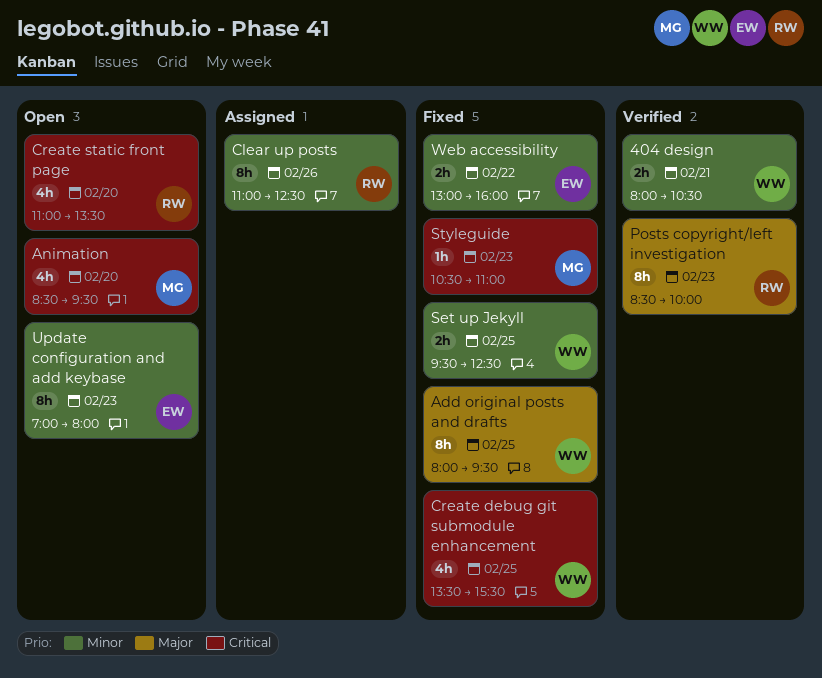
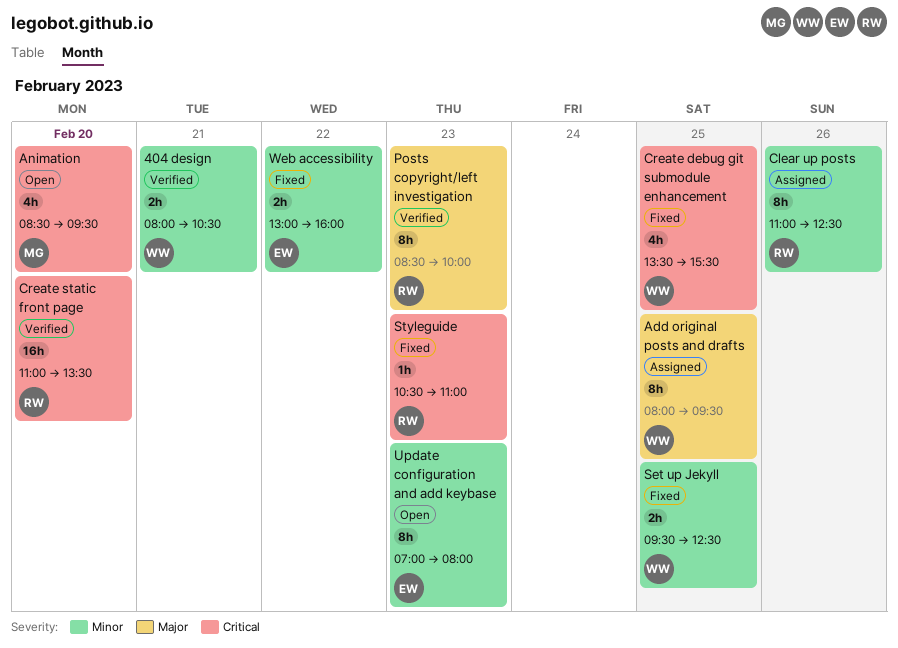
Add original posts and drafts, status: Fixed -> Assigned
Create static front page, status: Open -> Verified
Create static front page, estimate: 4h -> 16h
Styleguide, owner: MG -> RW

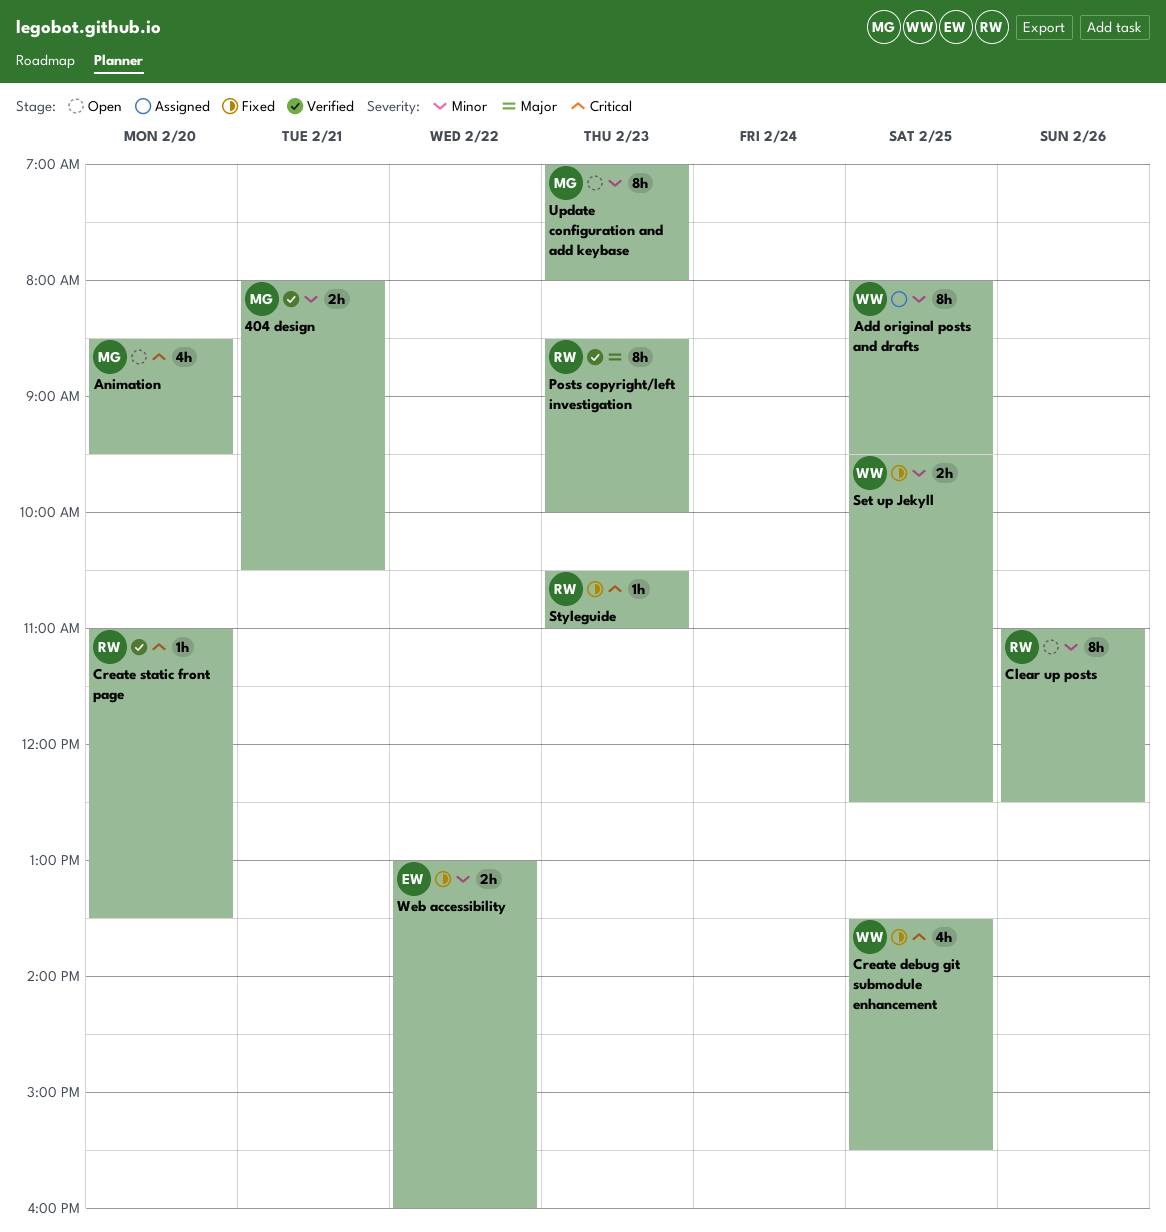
404 design, owner: WW -> MG
Add original posts and drafts, priority: Major -> Minor
Clear up posts, status: Assigned -> Open
Create static front page, estimate: 16h -> 1h
Update configuration and add keybase, owner: EW -> MG

